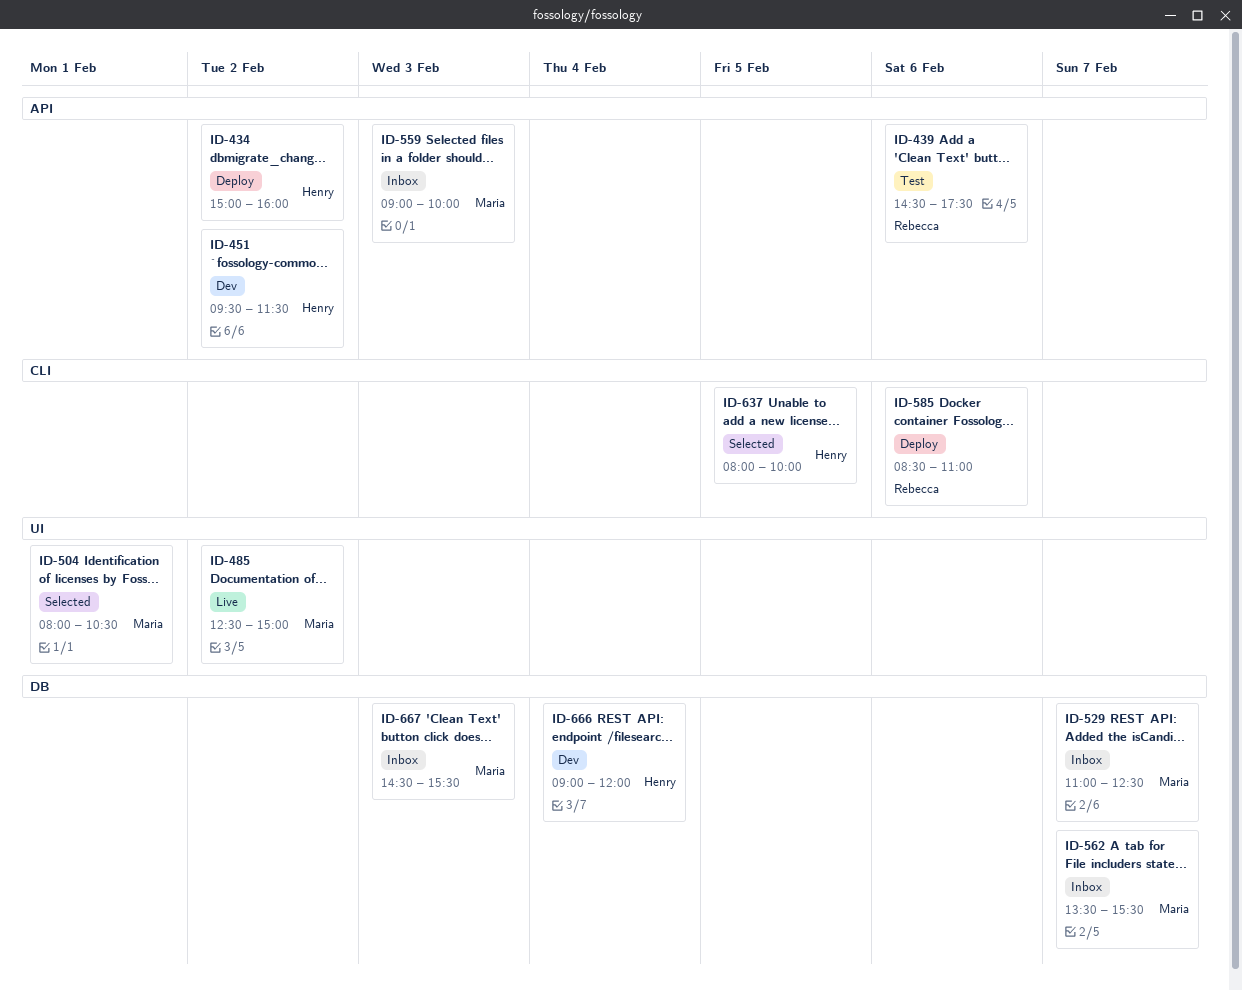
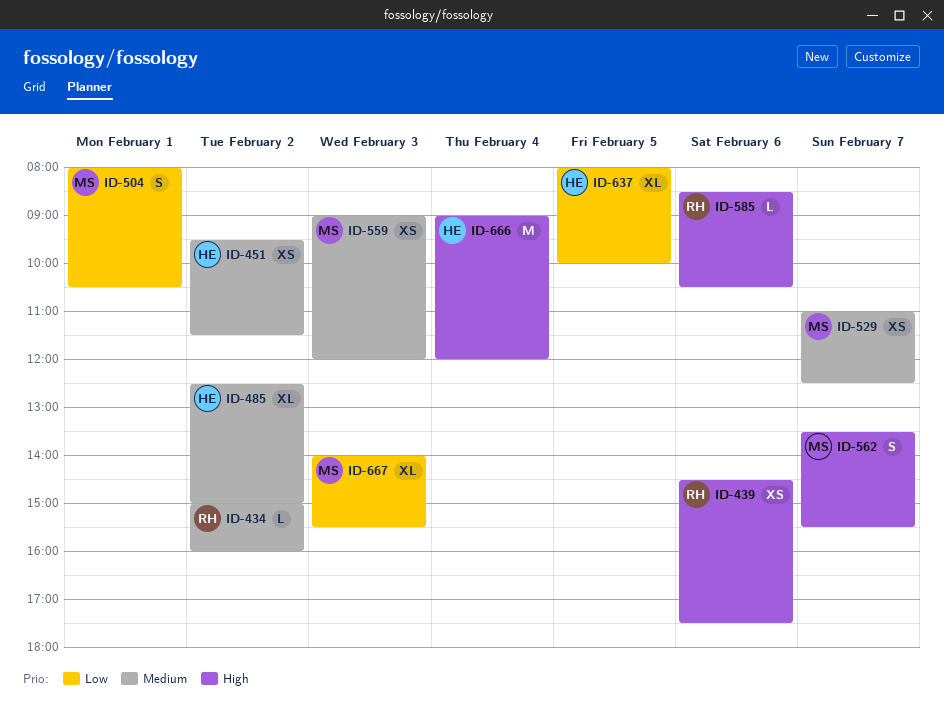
ID-434, owner: Henry -> Rebecca
ID-485, owner: Maria -> Henry
ID-559, ends: 10:00 -> 12:00
ID-585, ends: 11:00 -> 10:30
ID-667, begins: 14:30 -> 14:00

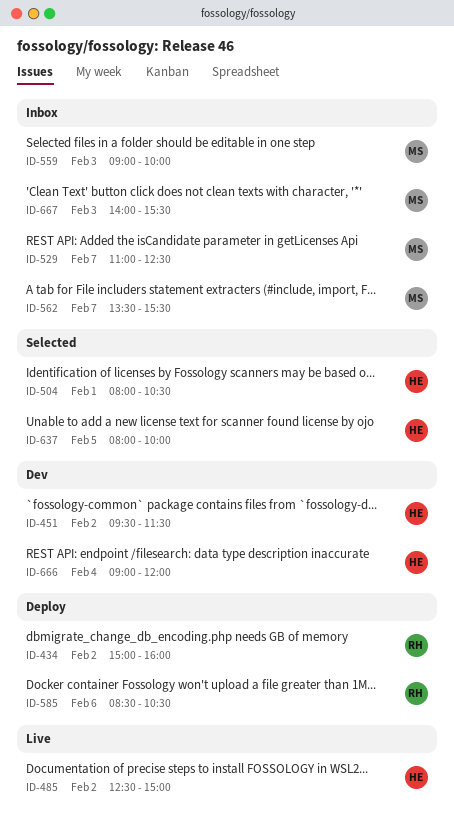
ID-439: present -> none
ID-504, owner: MS -> HE
ID-559, ends: 12:00 -> 10:00

